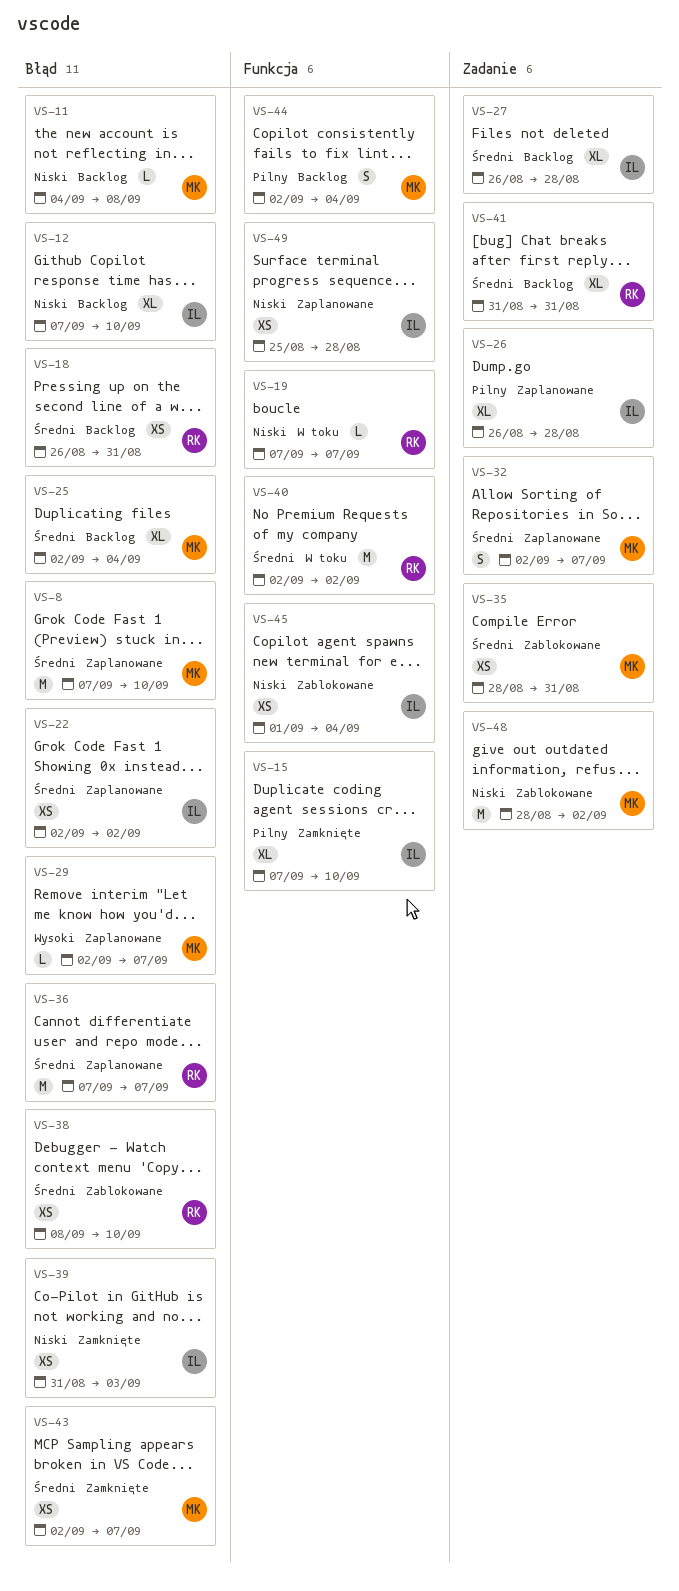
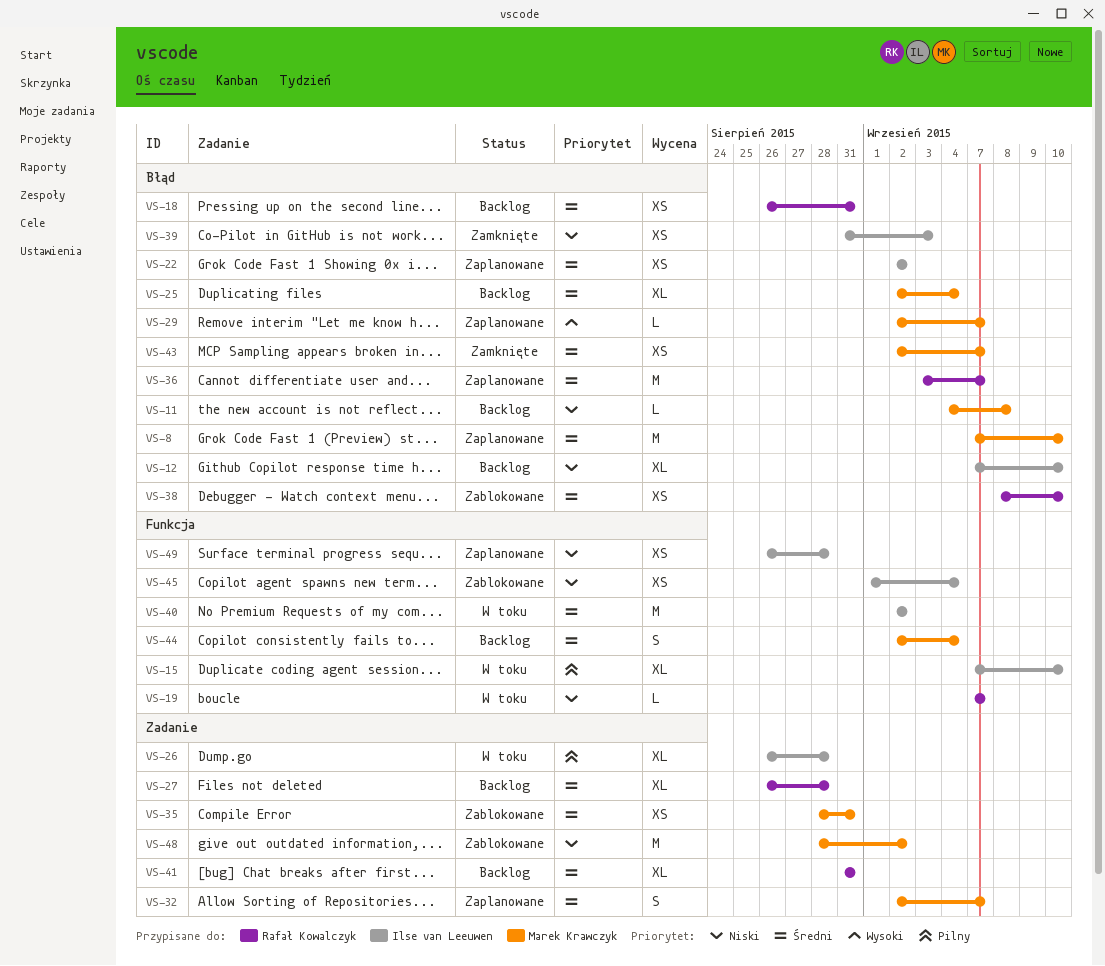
VS-15, status: Zamknięte -> W toku
VS-26, status: Zaplanowane -> W toku
VS-27, owner: Ilse van Leeuwen -> Rafał Kowalczyk
VS-36, start: Sep 7 -> Sep 3
VS-40, owner: Rafał Kowalczyk -> Ilse van Leeuwen
VS-44, priority: Pilny -> Średni
VS-49, start: Aug 25 -> Aug 26

